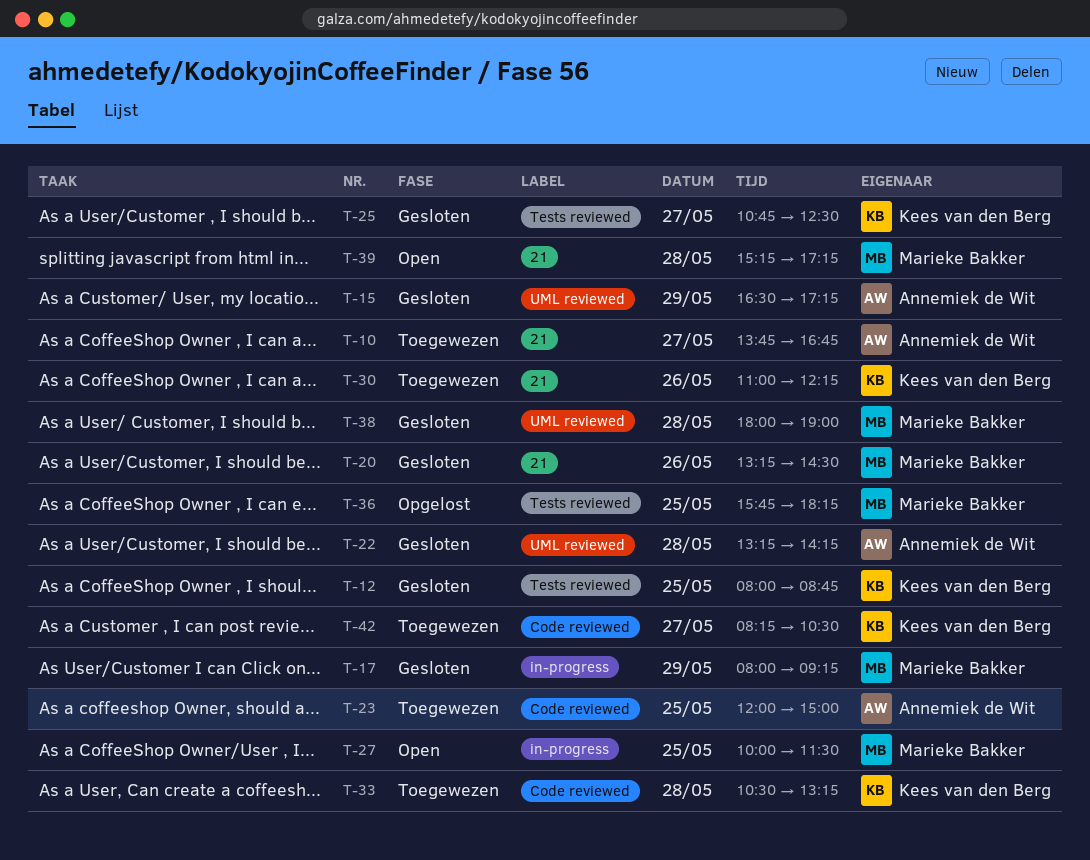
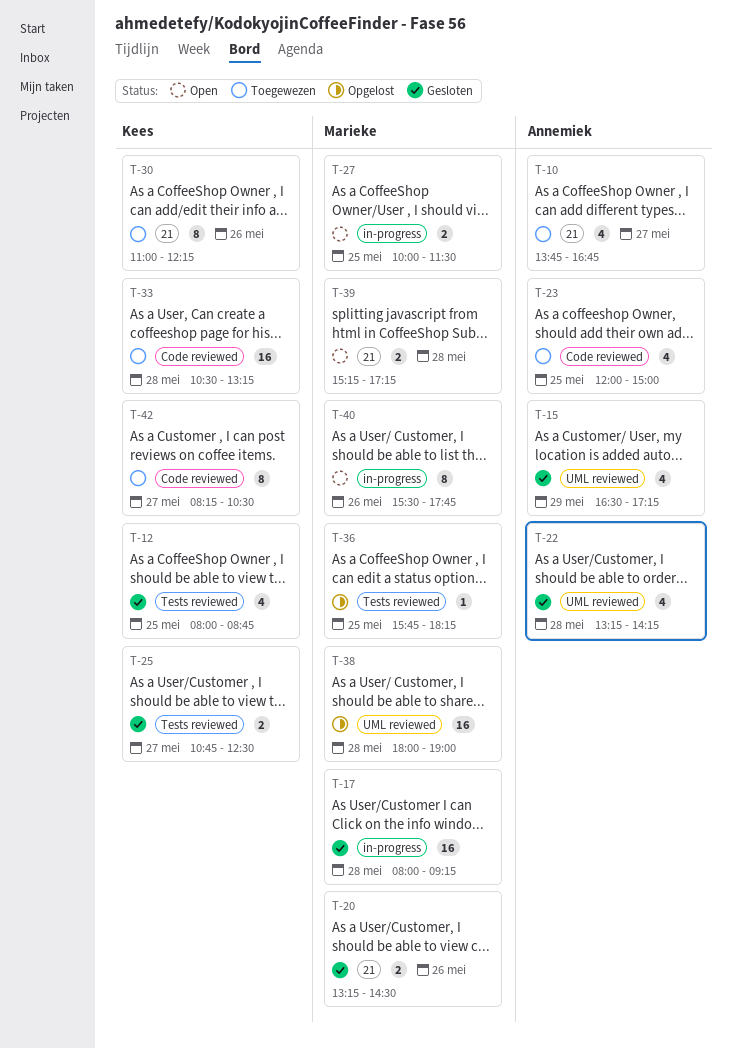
T-17, day: May 29 -> May 28
T-38, status: Gesloten -> Opgelost
T-40: none -> present

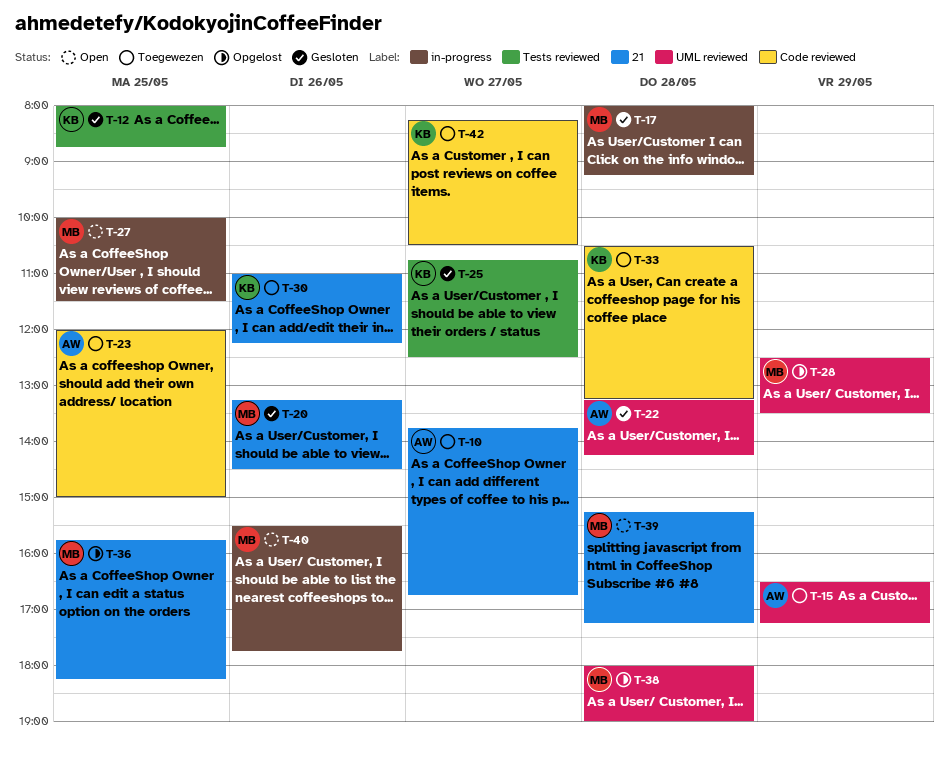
T-15, status: Gesloten -> Toegewezen
T-28: none -> present
T-36, label: Tests reviewed -> 21

